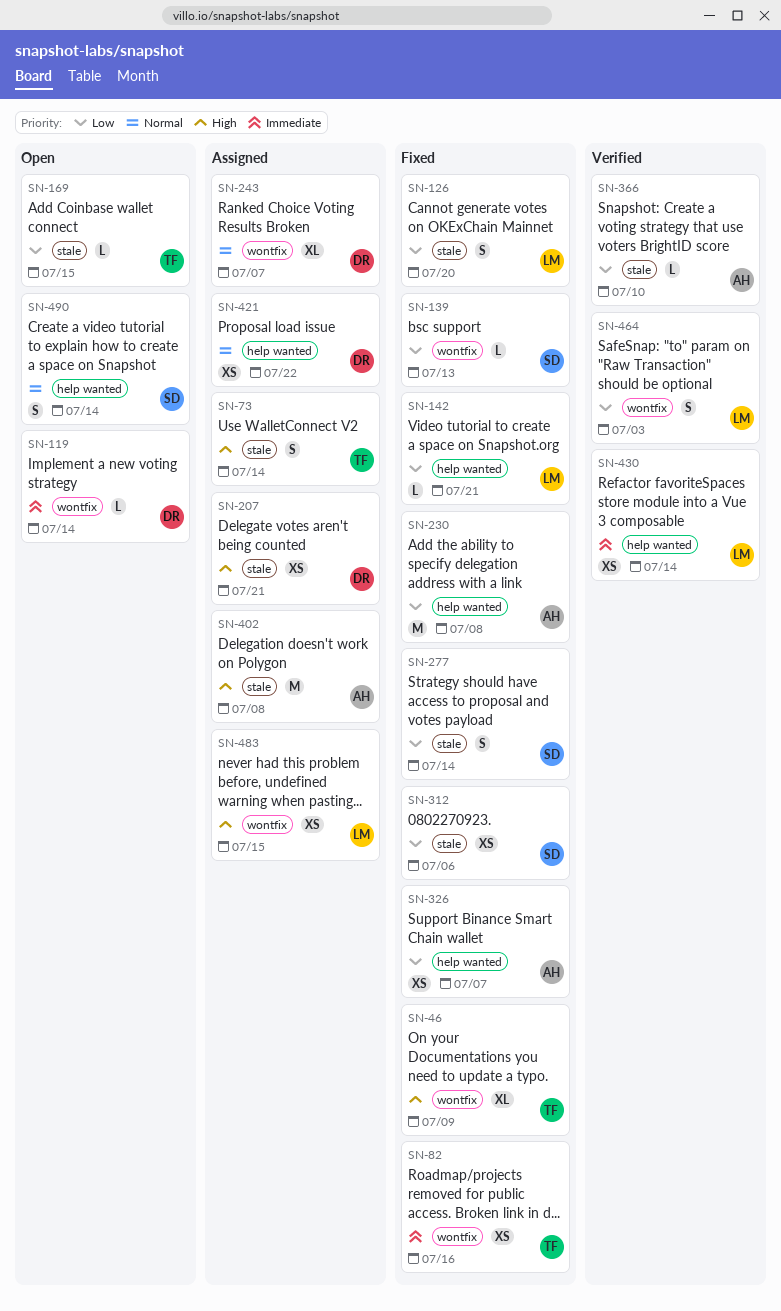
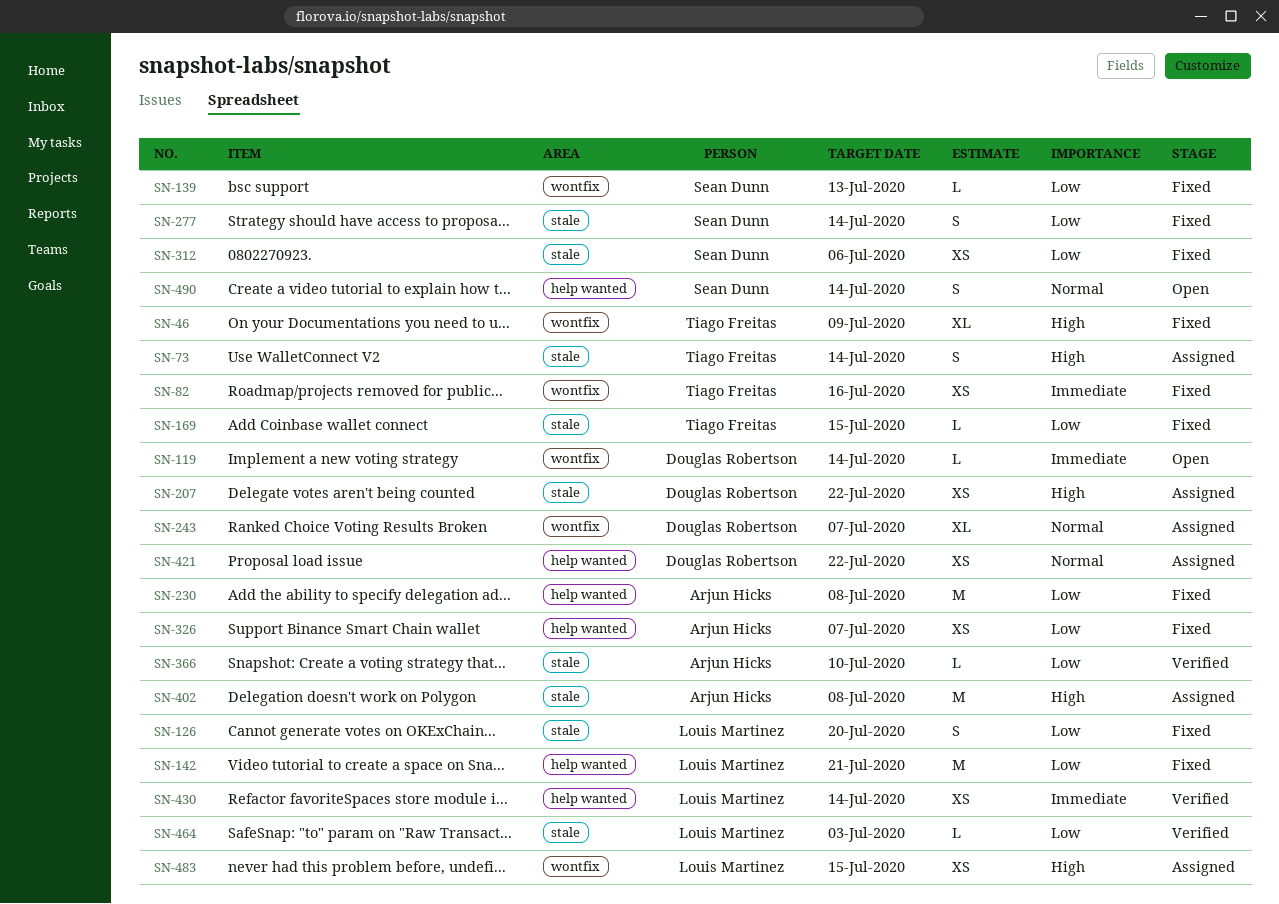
SN-142, estimate: L -> M
SN-169, status: Open -> Fixed
SN-207, due: Jul 21 -> Jul 22
SN-464, label: wontfix -> stale
SN-464, estimate: S -> L

